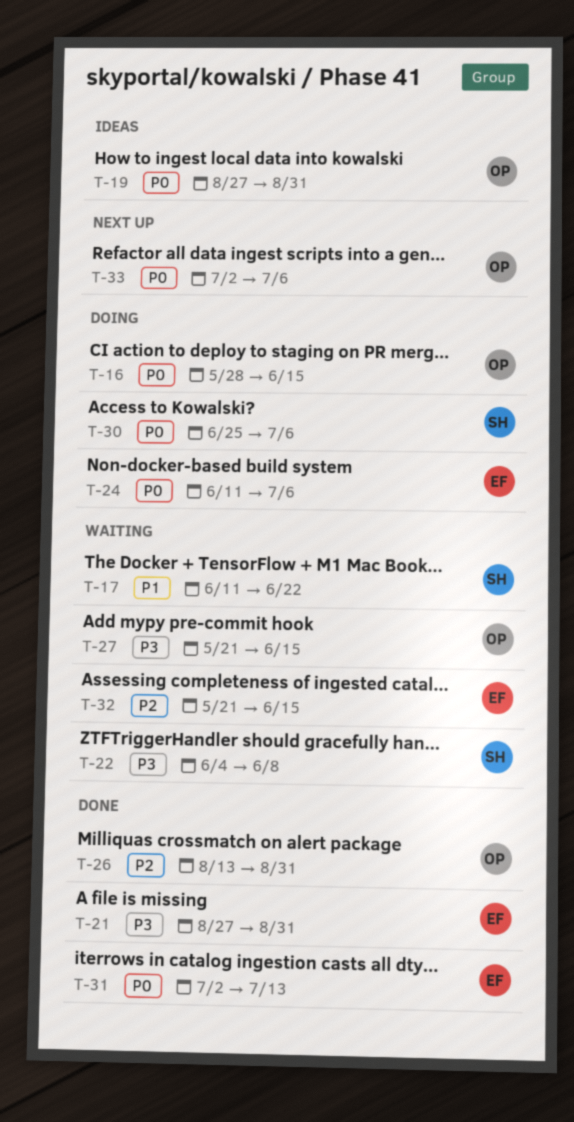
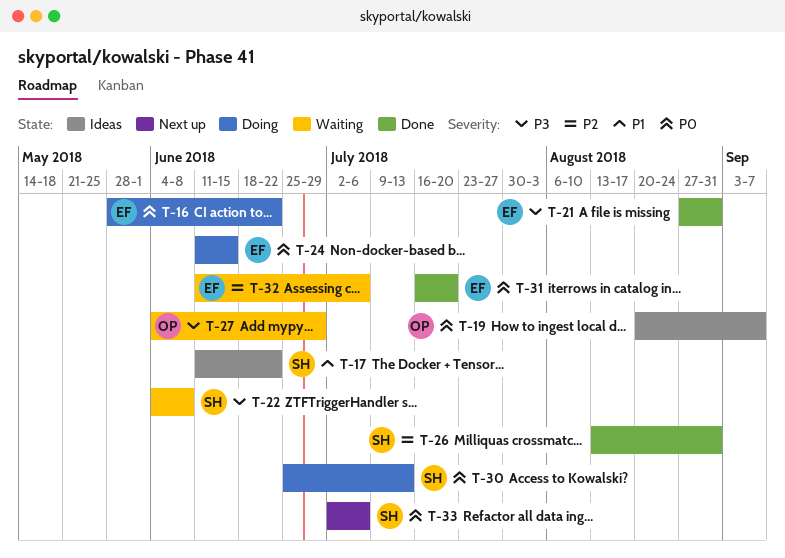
T-16, owner: OP -> EF
T-16, due: Jun 15 -> Jun 22
T-17, status: Waiting -> Ideas
T-19, start: Aug 27 -> Aug 20
T-19, due: Aug 31 -> Sep 7
T-24, due: Jul 6 -> Jun 15
T-26, owner: OP -> SH
T-27, start: May 21 -> Jun 4
T-27, due: Jun 15 -> Jun 29
T-30, due: Jul 6 -> Jul 13
T-31, start: Jul 2 -> Jul 16
T-31, due: Jul 13 -> Jul 20
T-32, start: May 21 -> Jun 11
T-32, due: Jun 15 -> Jul 6
T-33, owner: OP -> SH

